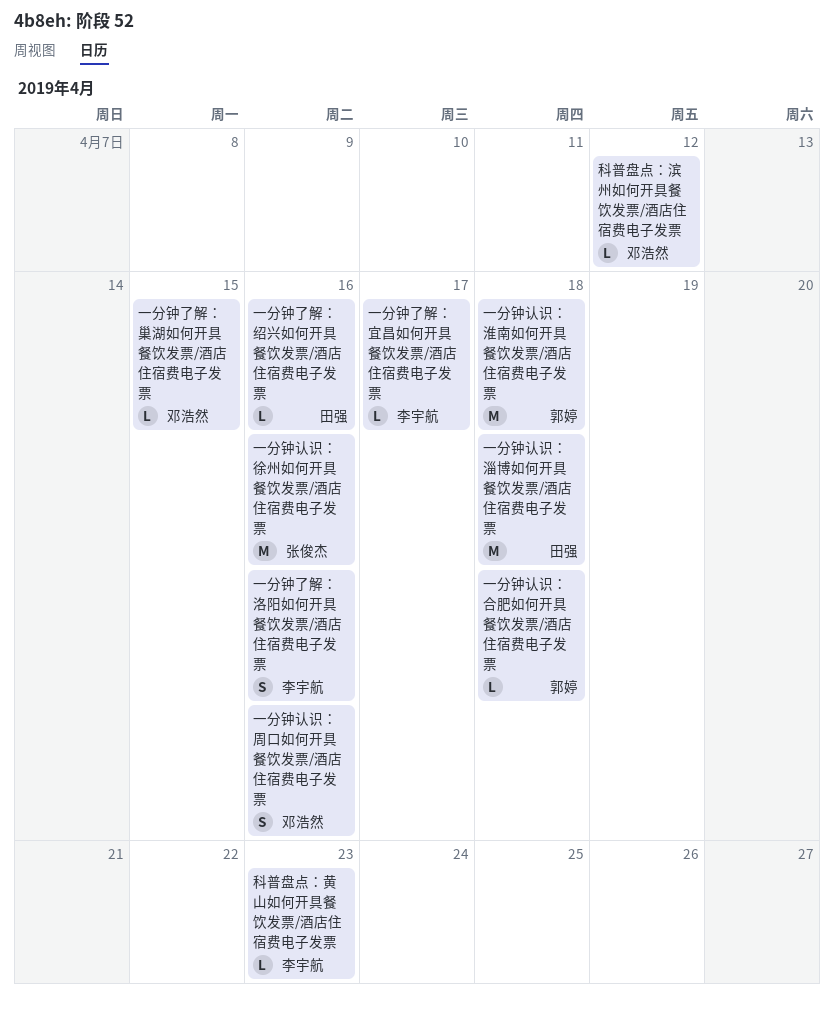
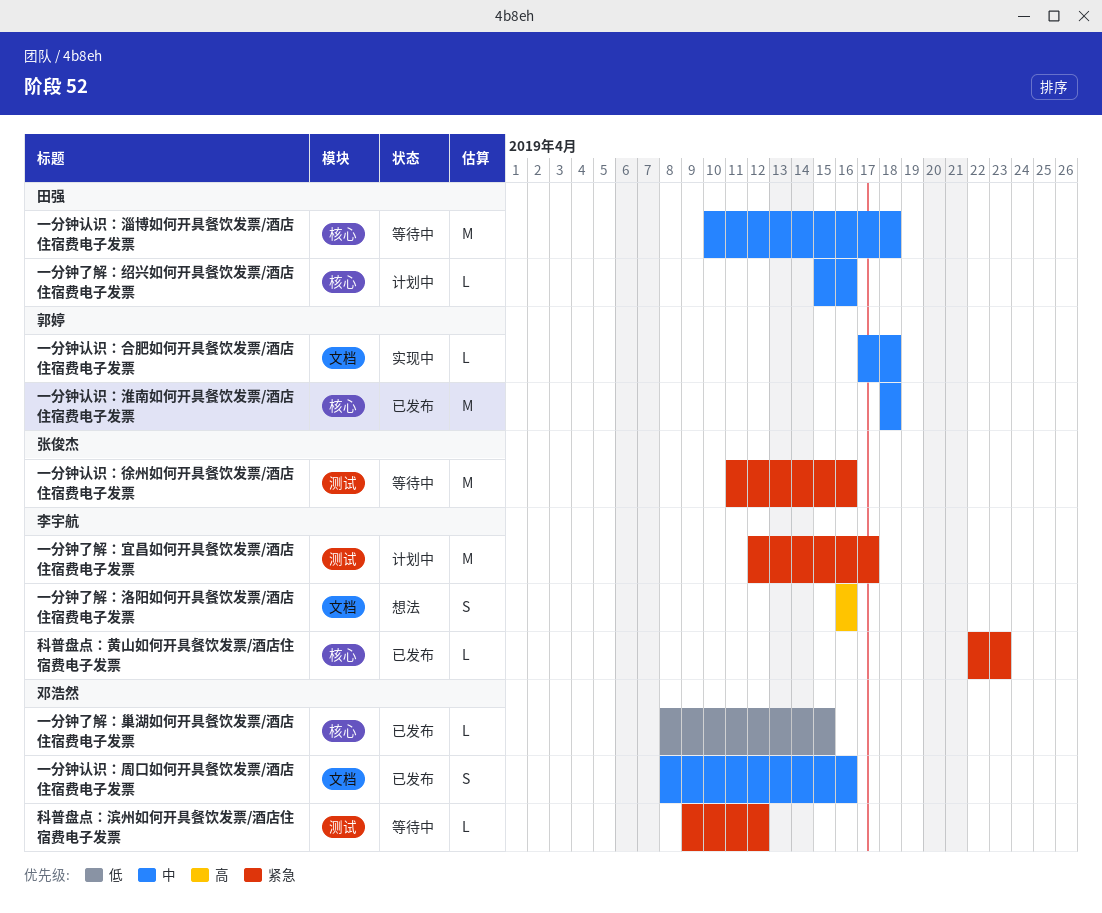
一分钟了解：宜昌如何开具餐饮发票/酒店住宿费电子发票, estimate: L -> M

